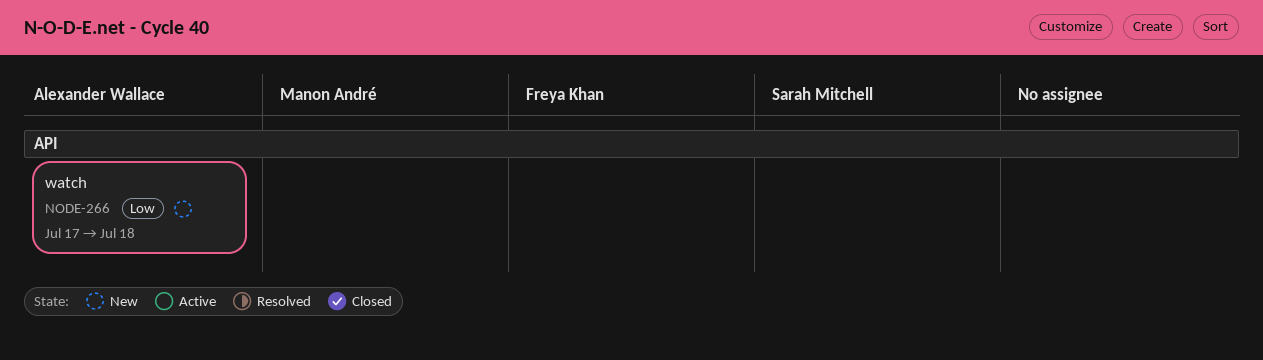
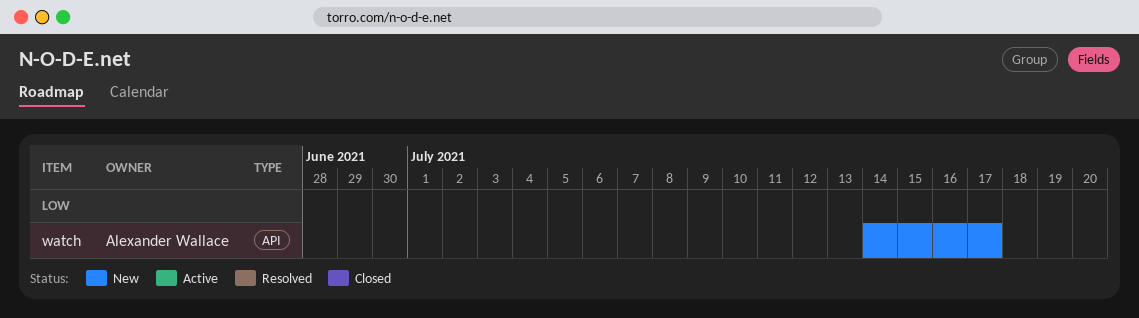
watch, start: Jul 17 -> Jul 14
watch, due: Jul 18 -> Jul 17

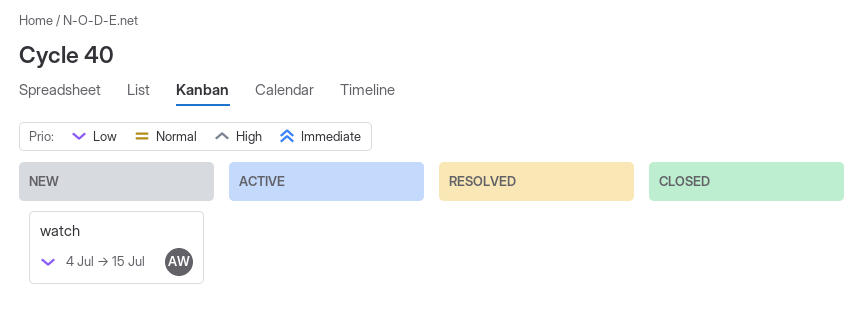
watch, start: Jul 14 -> Jul 4
watch, due: Jul 17 -> Jul 15

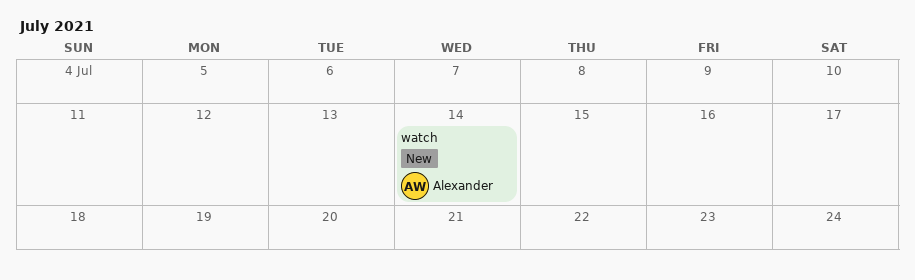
watch, due: Jul 15 -> Jul 14

